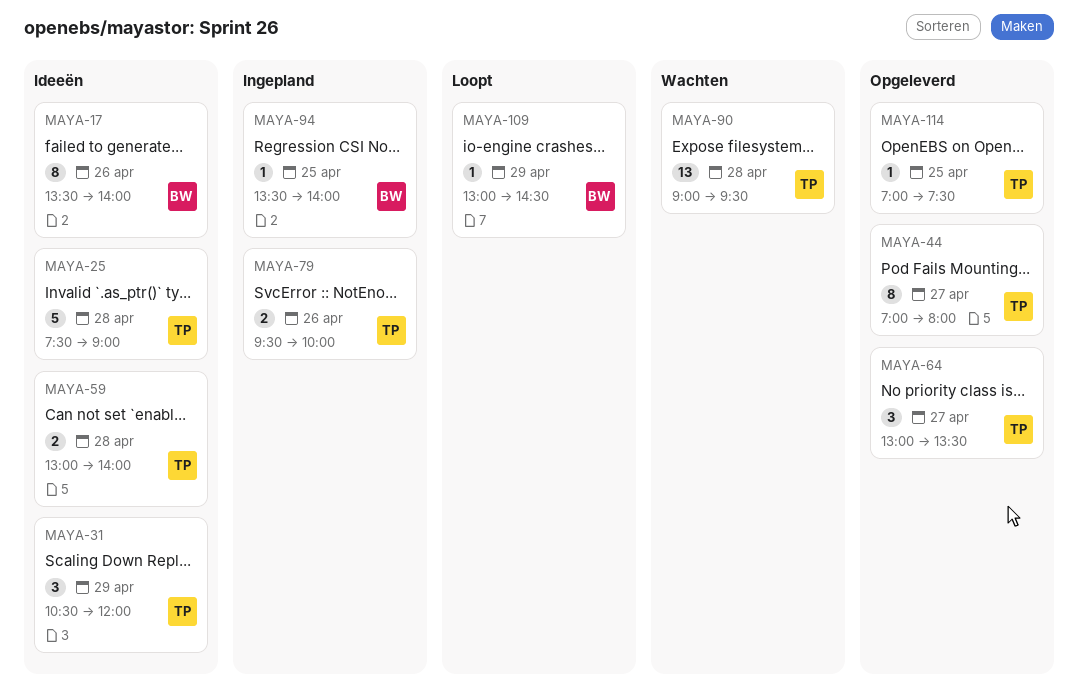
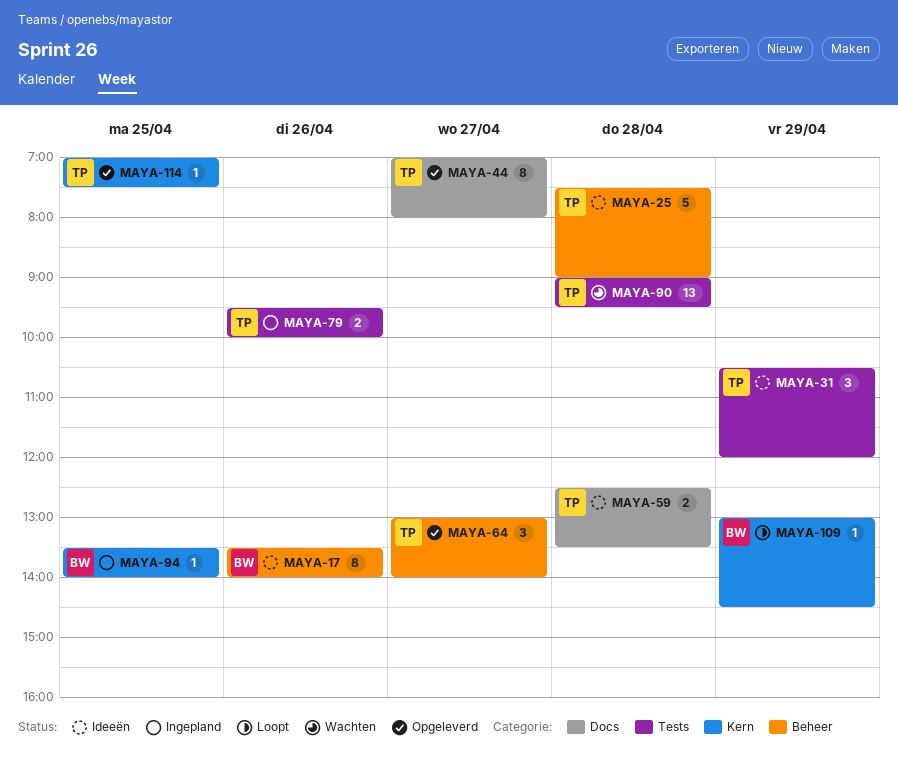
MAYA-59, begins: 13:00 -> 12:30
MAYA-59, ends: 14:00 -> 13:30
MAYA-64, ends: 13:30 -> 14:00

